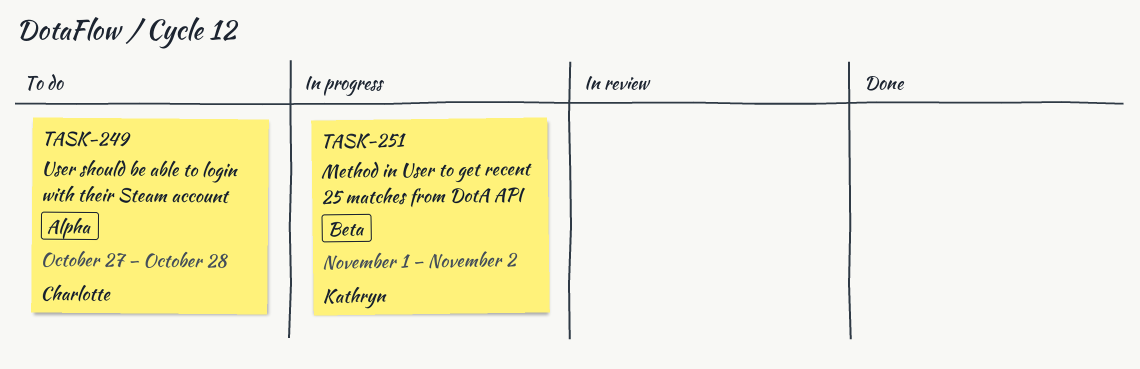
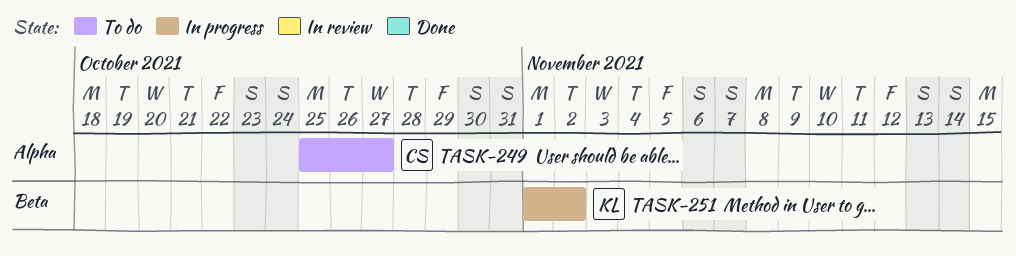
TASK-249, start: Oct 27 -> Oct 25
TASK-249, due: Oct 28 -> Oct 27

